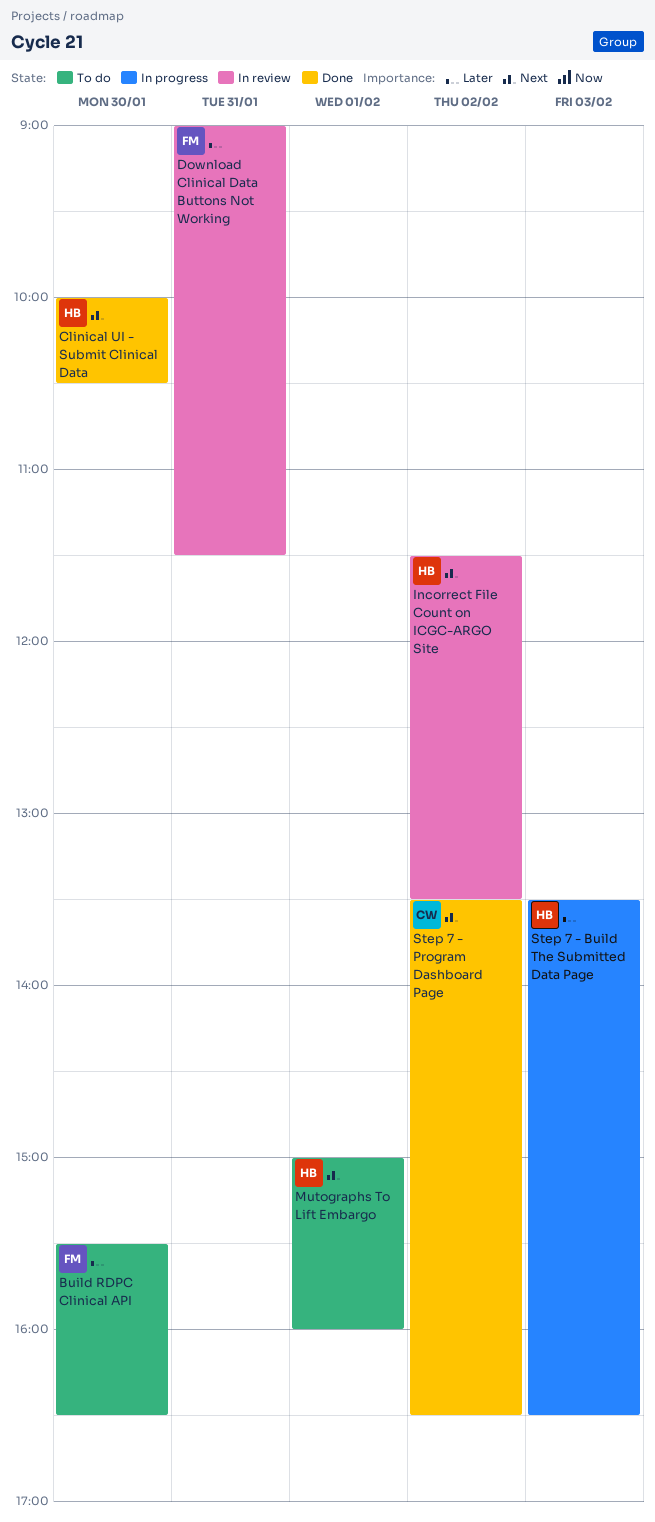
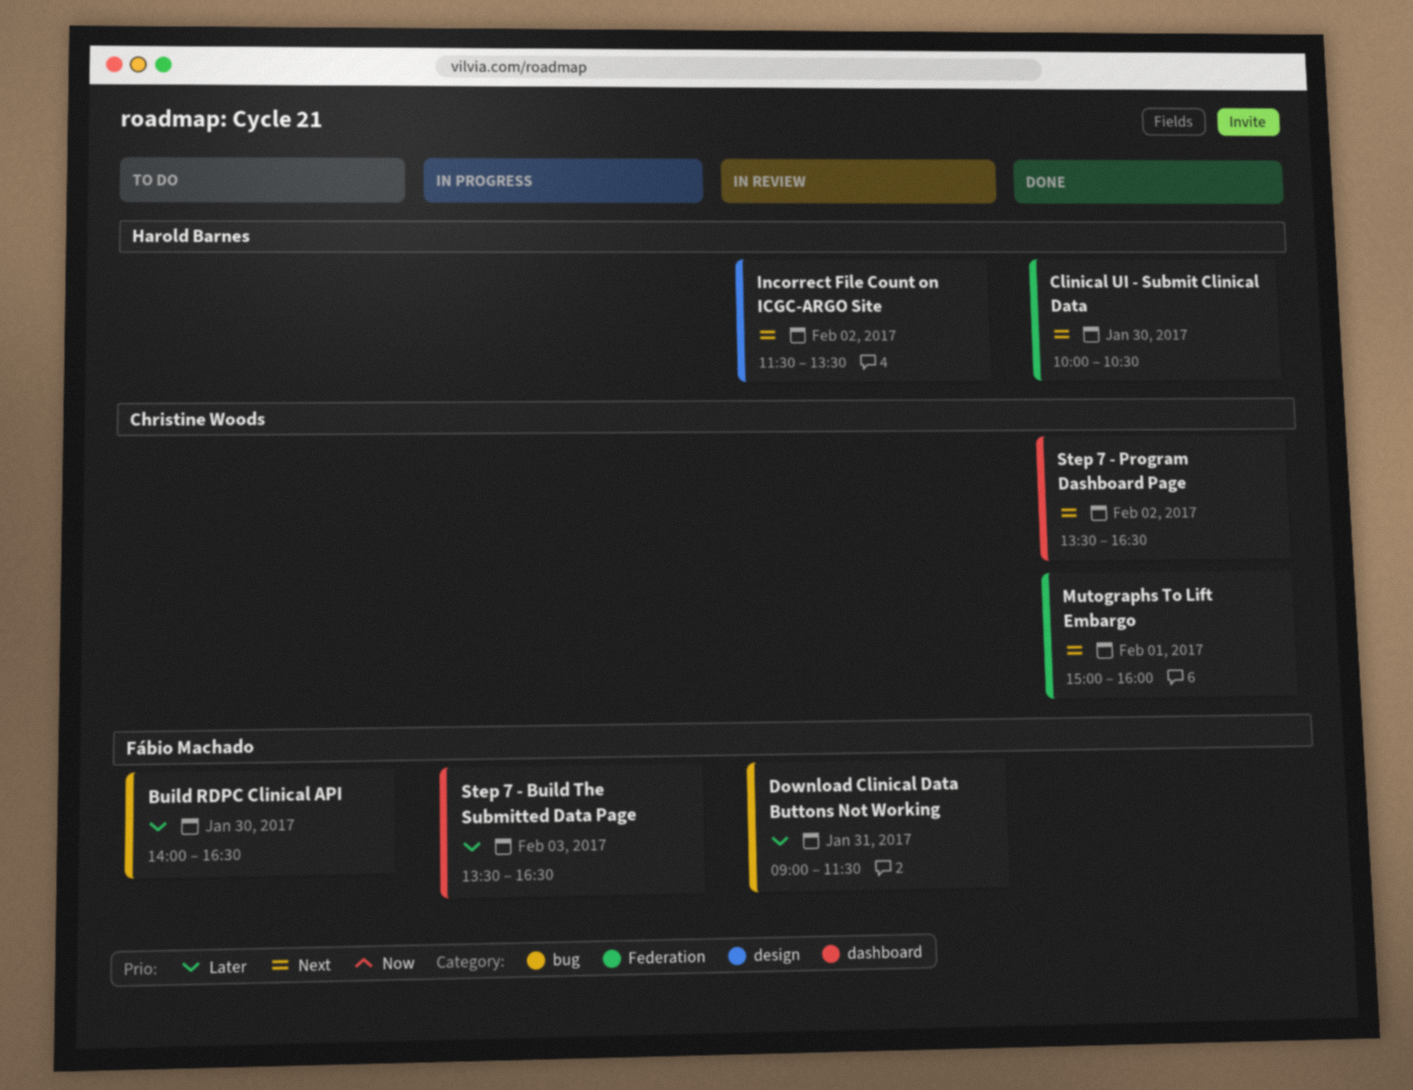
Build RDPC Clinical API, begins: 15:30 -> 14:00
Mutographs To Lift Embargo, status: To do -> Done
Mutographs To Lift Embargo, owner: Harold Barnes -> Christine Woods
Step 7 - Build The Submitted Data Page, owner: Harold Barnes -> Fábio Machado

